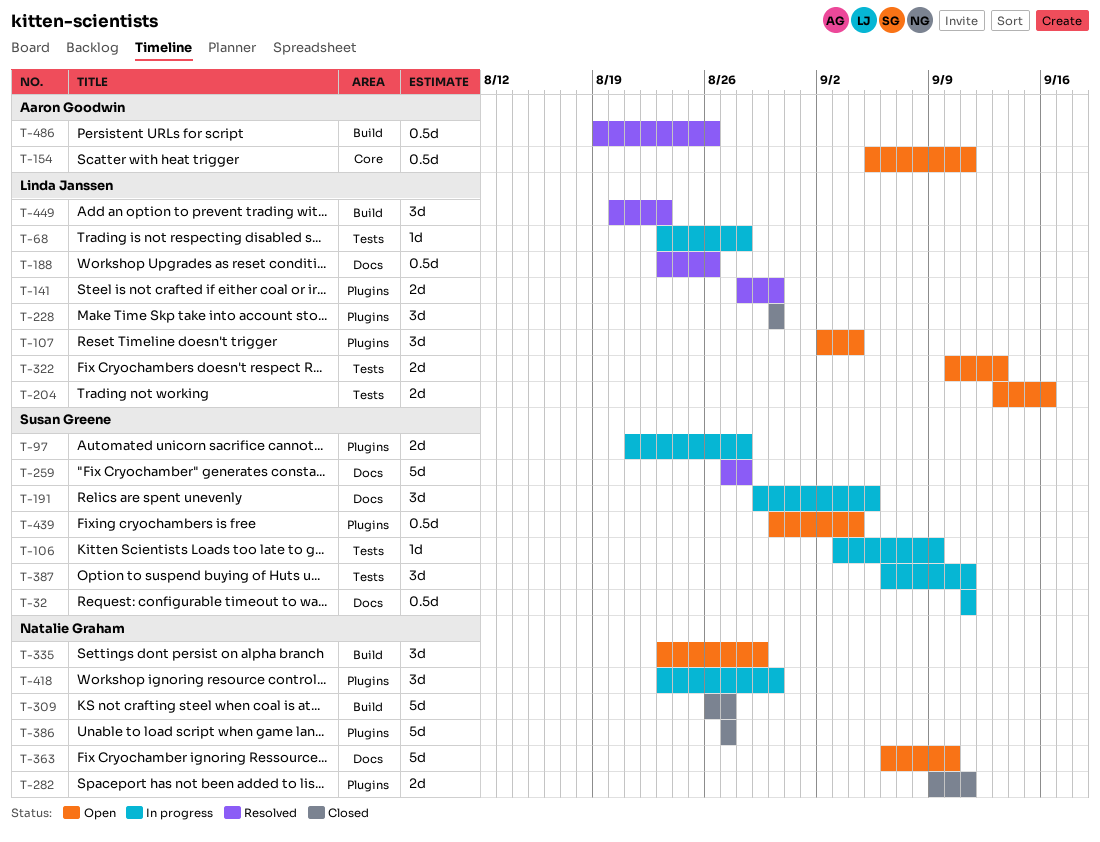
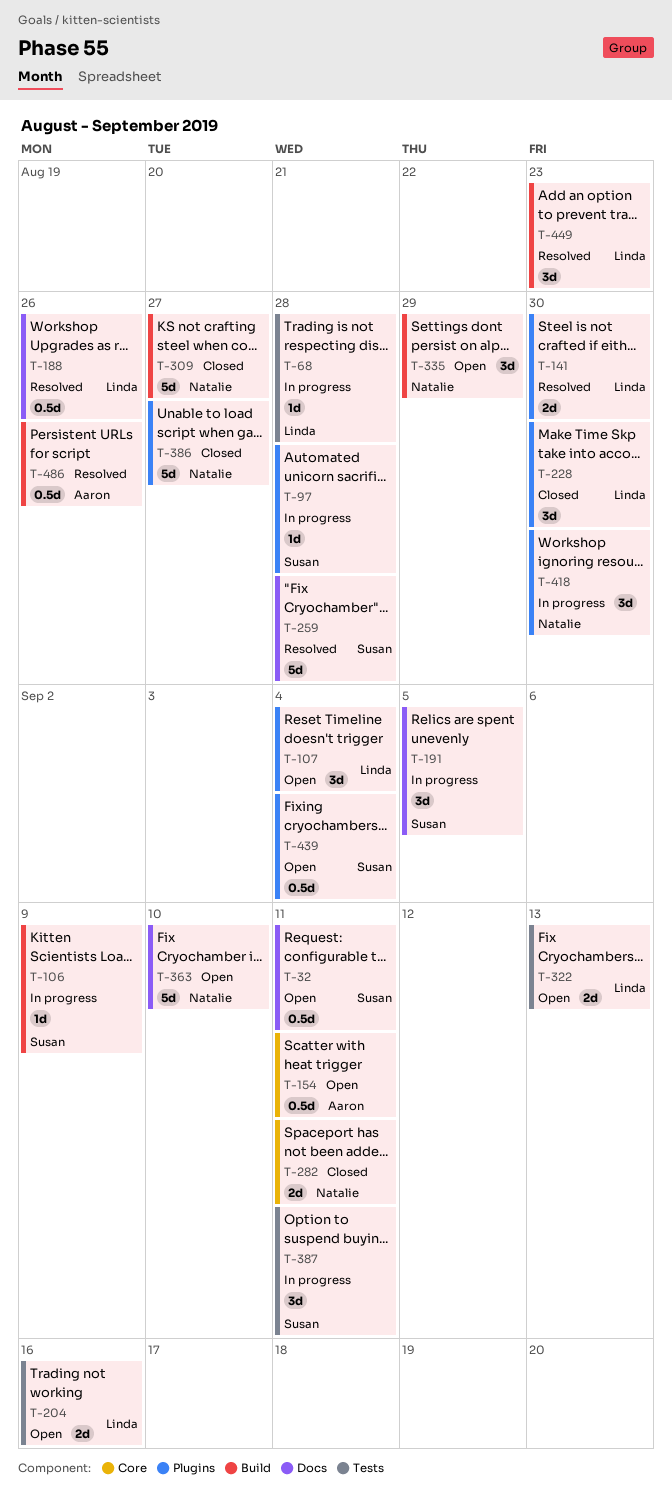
T-32, status: In progress -> Open
T-97, estimate: 2d -> 1d
T-106, label: Tests -> Build
T-282, label: Plugins -> Core

